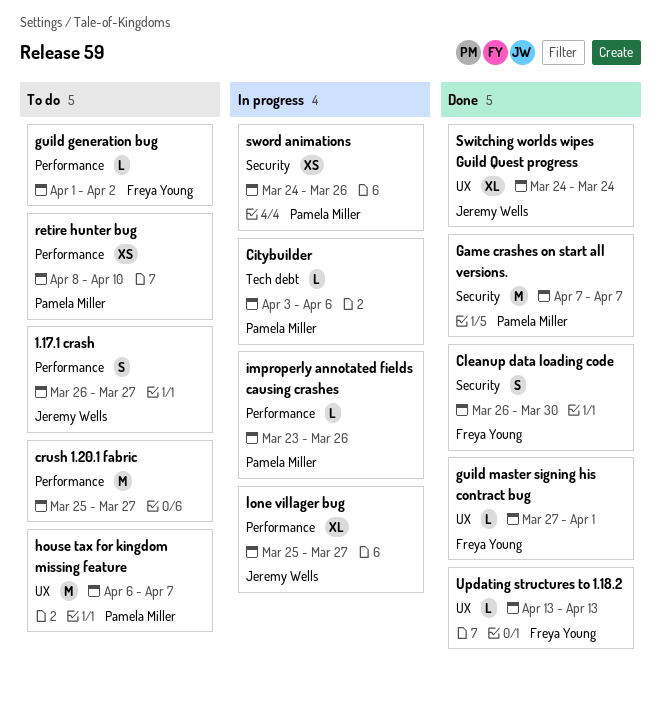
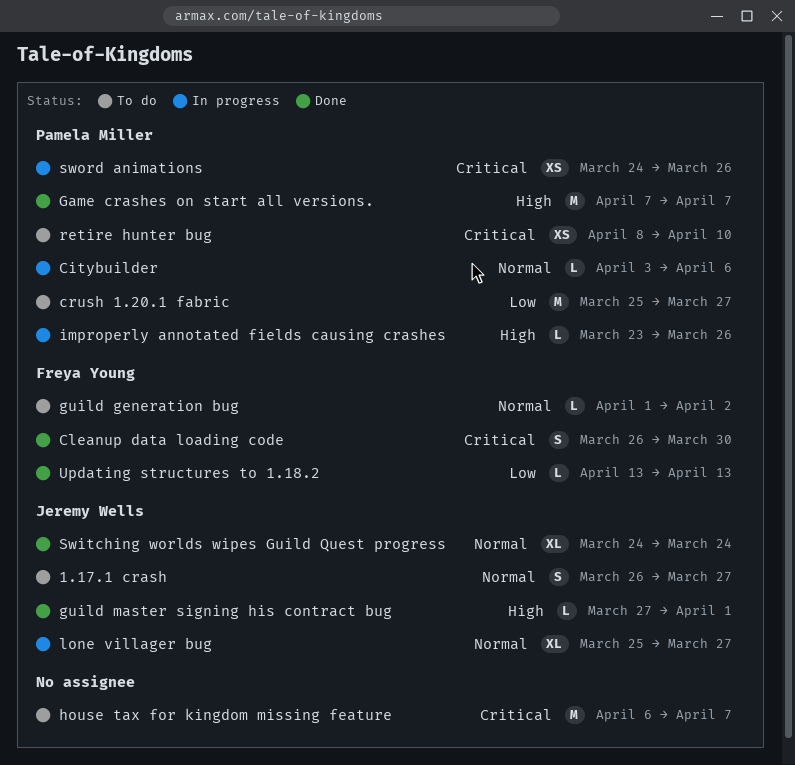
crush 1.20.1 fabric, owner: none -> Pamela Miller
guild master signing his contract bug, owner: Freya Young -> Jeremy Wells
house tax for kingdom missing feature, owner: Pamela Miller -> none

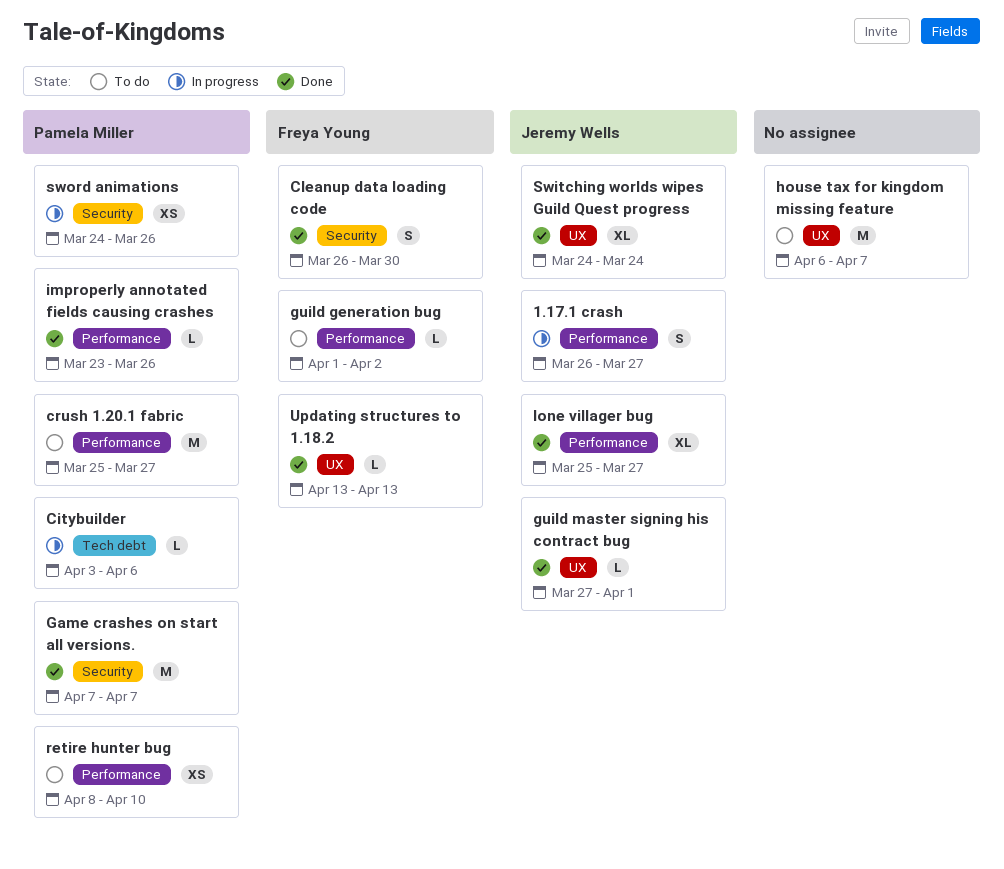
1.17.1 crash, status: To do -> In progress
improperly annotated fields causing crashes, status: In progress -> Done
lone villager bug, status: In progress -> Done

